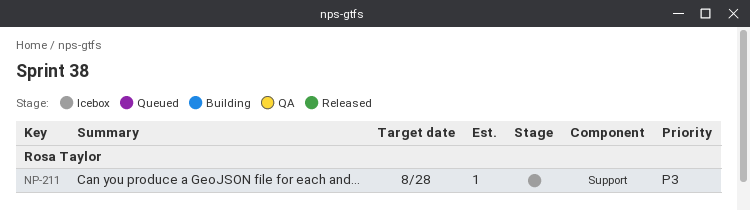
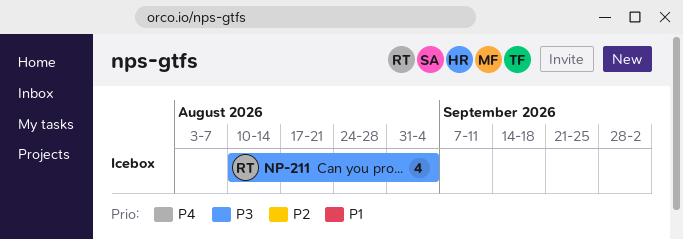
NP-211, estimate: 1 -> 4
NP-211, due: Aug 28 -> Sep 4

